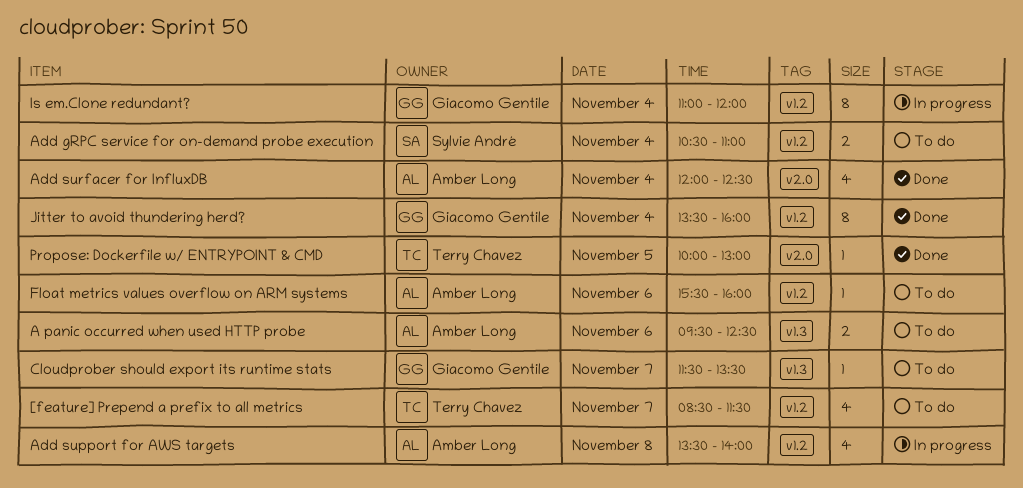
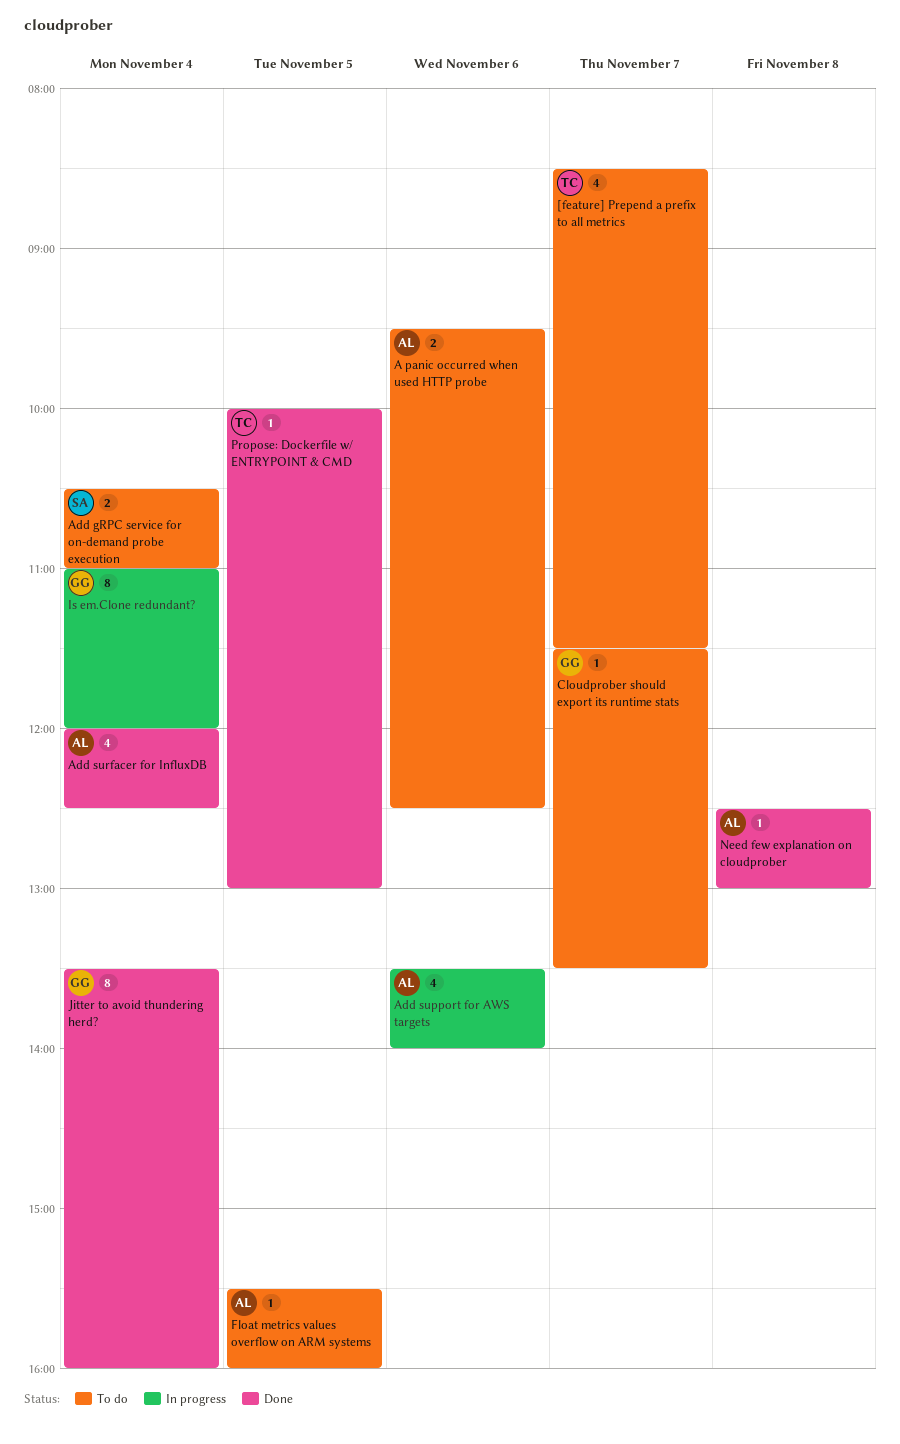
Add support for AWS targets, day: Nov 8 -> Nov 6
Float metrics values overflow on ARM systems, day: Nov 6 -> Nov 5
Need few explanation on cloudprober: none -> present

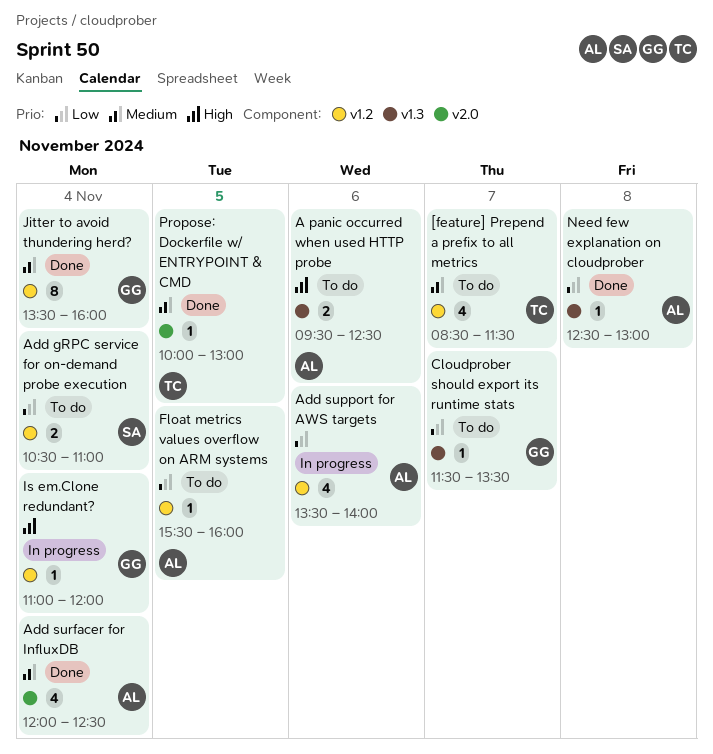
Is em.Clone redundant?, estimate: 8 -> 1

